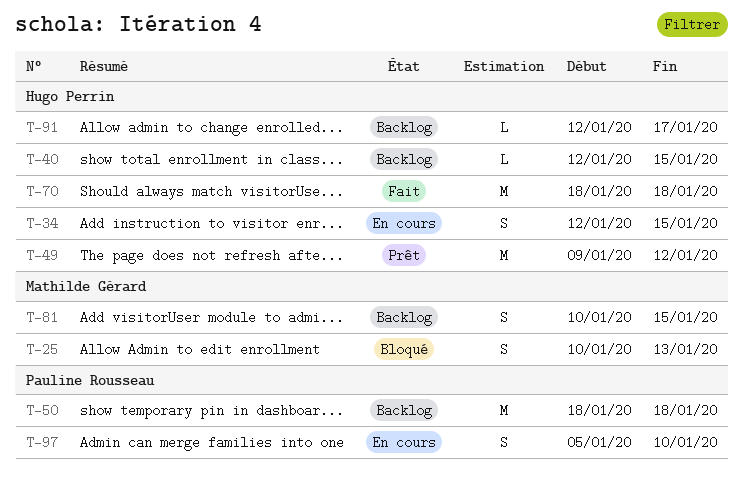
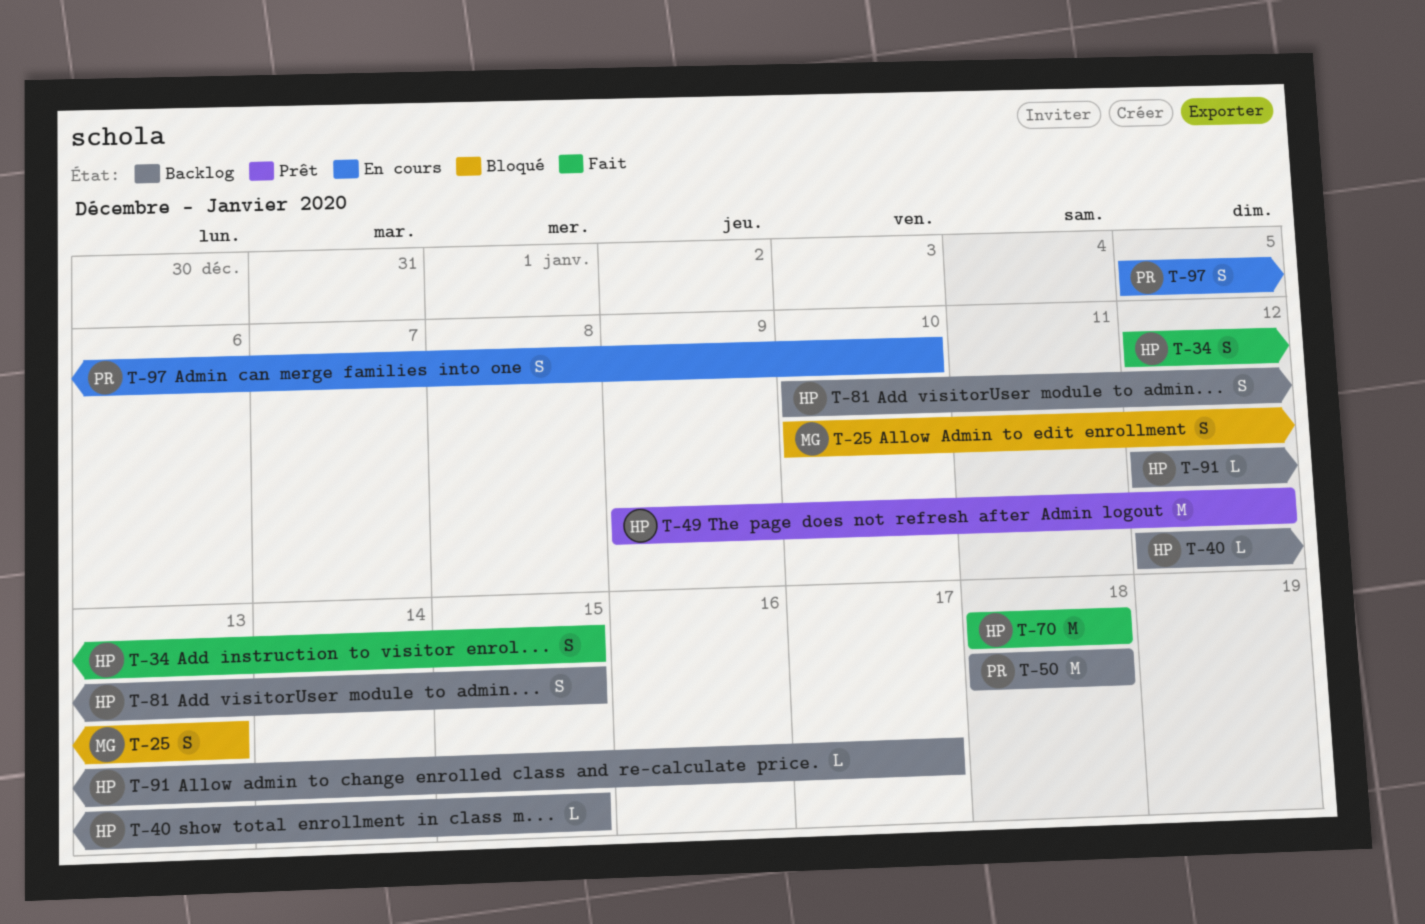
T-34, status: En cours -> Fait
T-81, owner: Mathilde Gérard -> Hugo Perrin

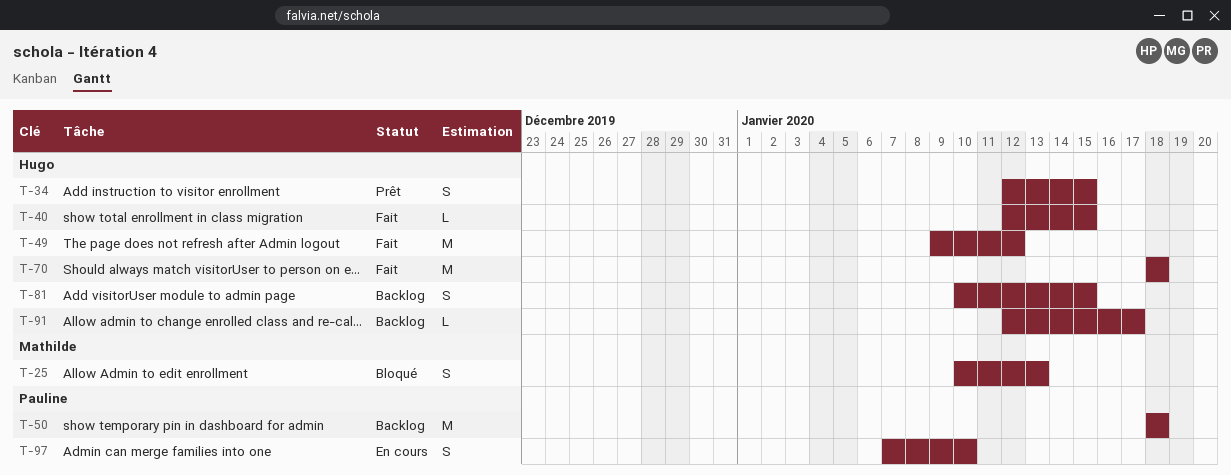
T-34, status: Fait -> Prêt
T-40, status: Backlog -> Fait
T-49, status: Prêt -> Fait
T-97, start: Jan 5 -> Jan 7

